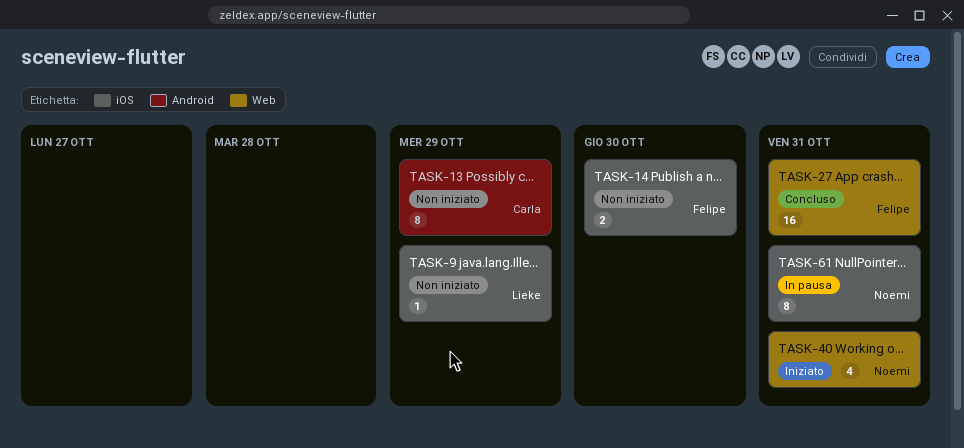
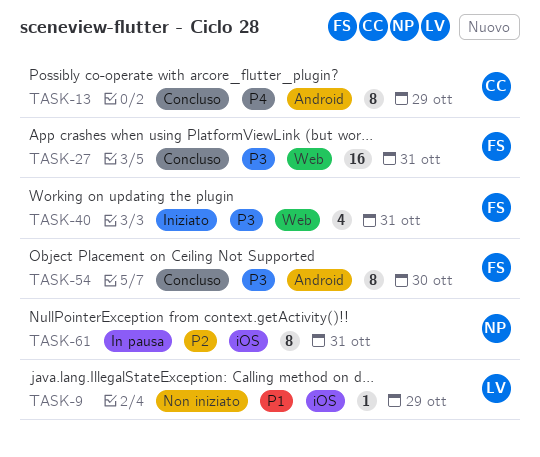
TASK-13, status: Non iniziato -> Concluso
TASK-14: present -> none
TASK-40, owner: Noemi -> Felipe
TASK-54: none -> present

